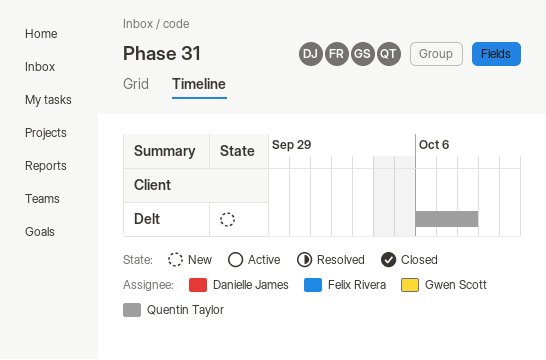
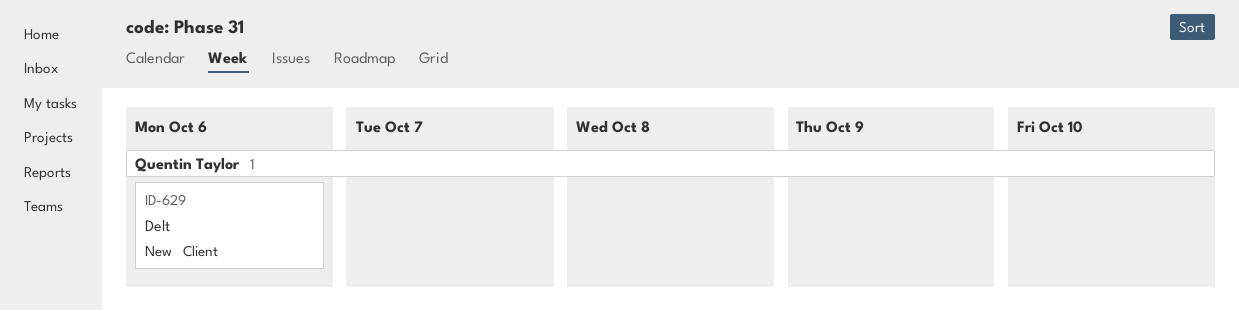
Delt, due: Oct 8 -> Oct 6

